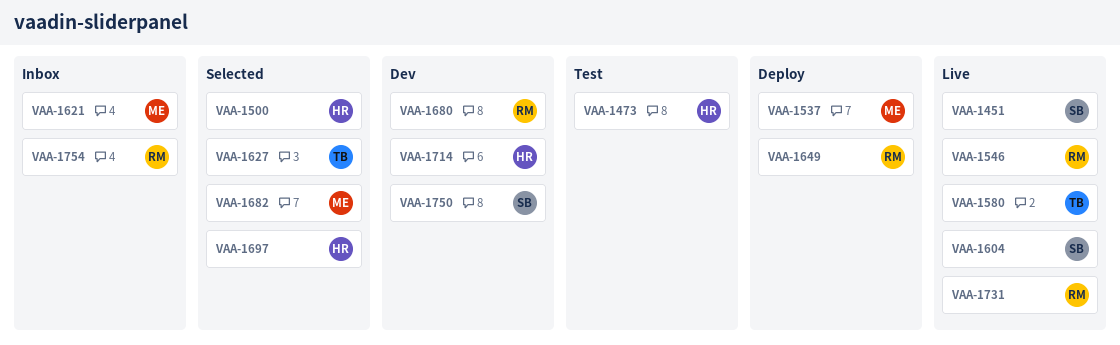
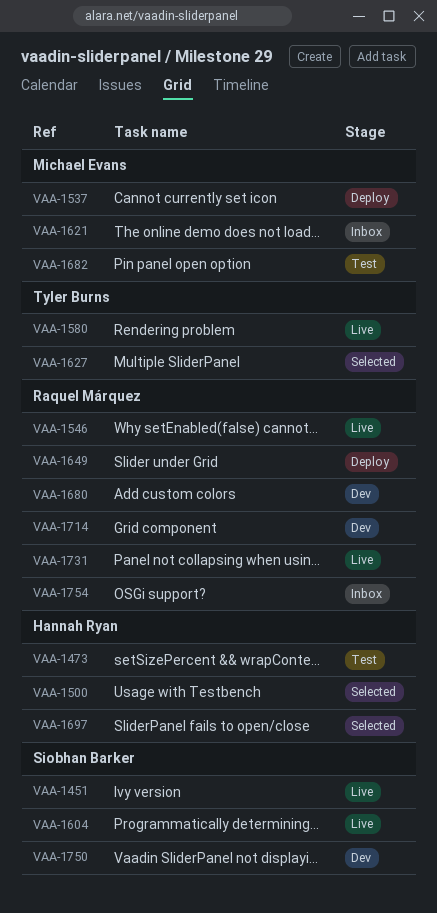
VAA-1682, status: Selected -> Test
VAA-1714, owner: Hannah Ryan -> Raquel Márquez

